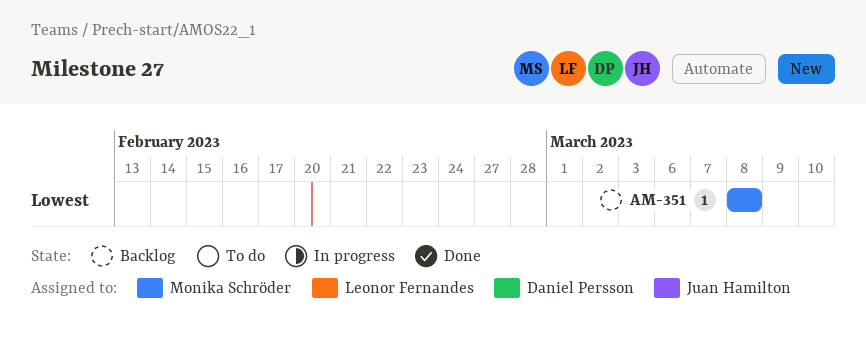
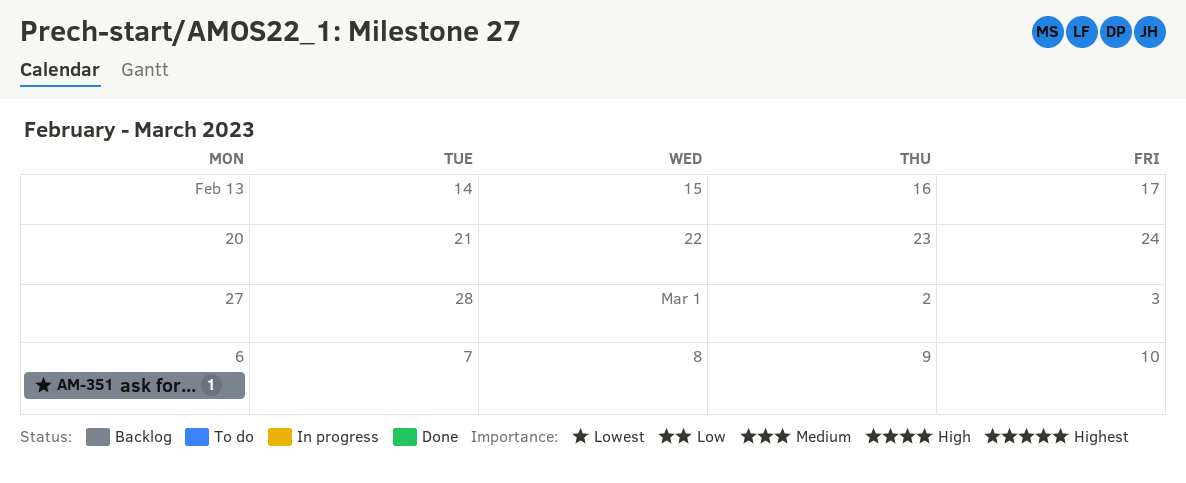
AM-351, start: Mar 8 -> Mar 6
AM-351, due: Mar 8 -> Mar 6

